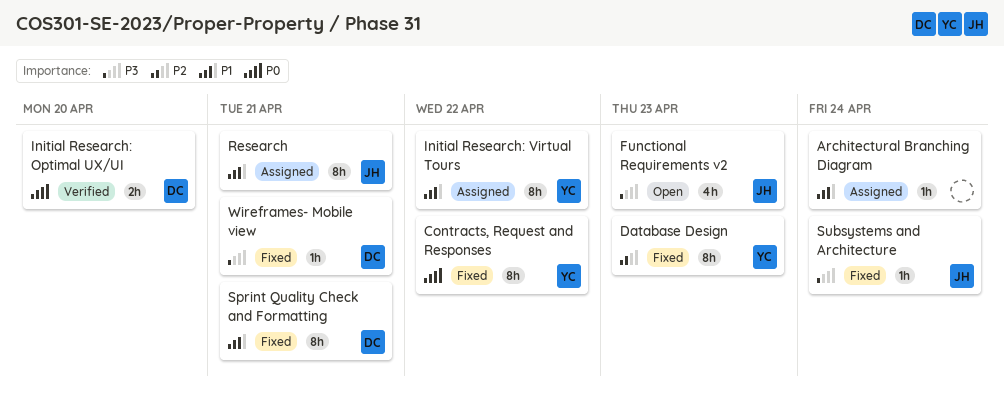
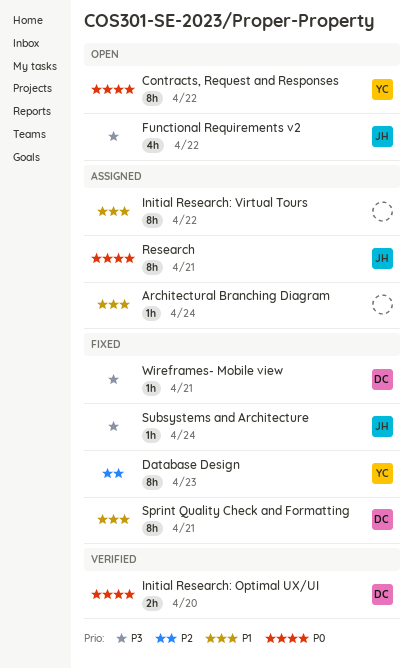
Contracts, Request and Responses, status: Fixed -> Open
Functional Requirements v2, due: Apr 23 -> Apr 22
Initial Research: Virtual Tours, owner: YC -> none
Research, priority: P1 -> P0

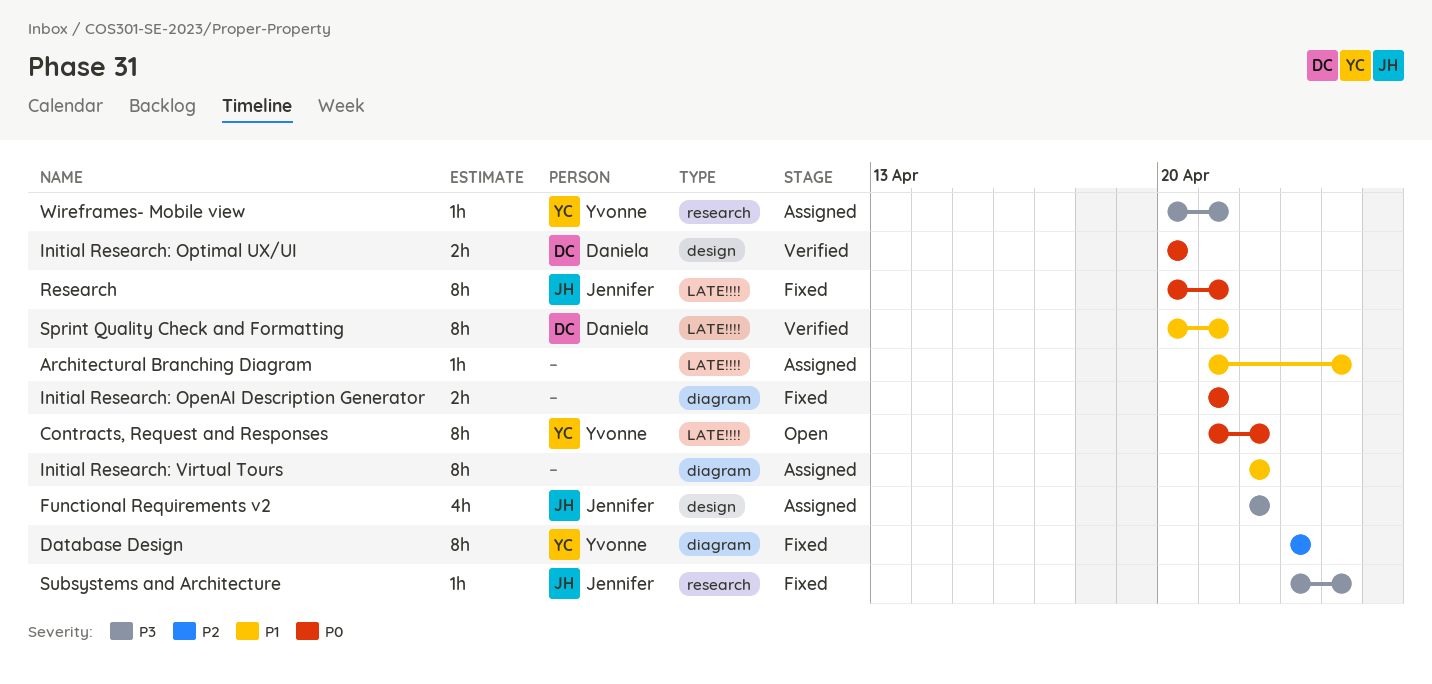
Functional Requirements v2, status: Open -> Assigned
Initial Research: OpenAI Description Generator: none -> present
Research, status: Assigned -> Fixed
Sprint Quality Check and Formatting, status: Fixed -> Verified
Wireframes- Mobile view, status: Fixed -> Assigned
Wireframes- Mobile view, owner: Daniela -> Yvonne

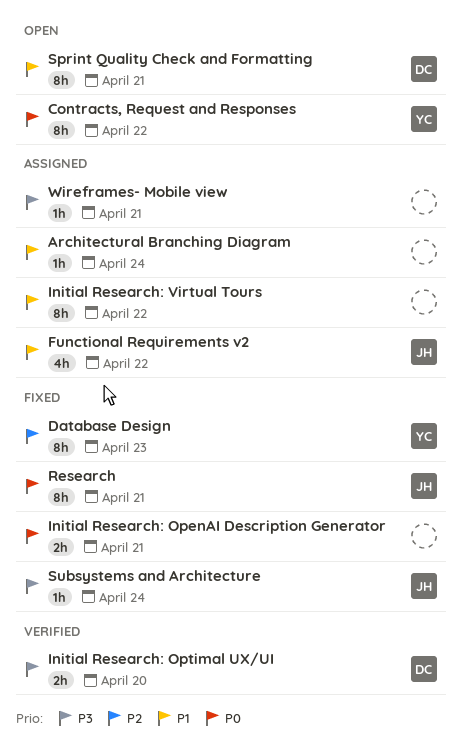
Functional Requirements v2, priority: P3 -> P1
Initial Research: Optimal UX/UI, priority: P0 -> P3
Sprint Quality Check and Formatting, status: Verified -> Open
Wireframes- Mobile view, owner: Yvonne -> none

